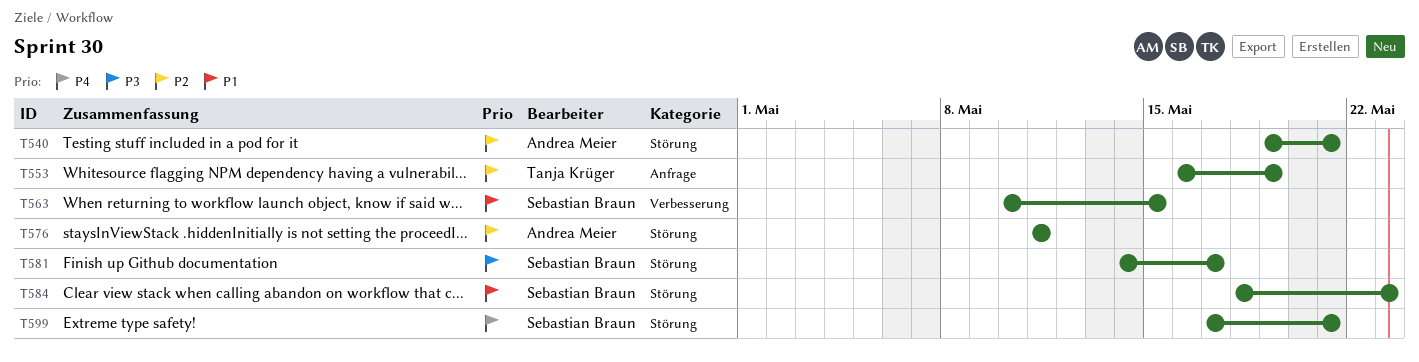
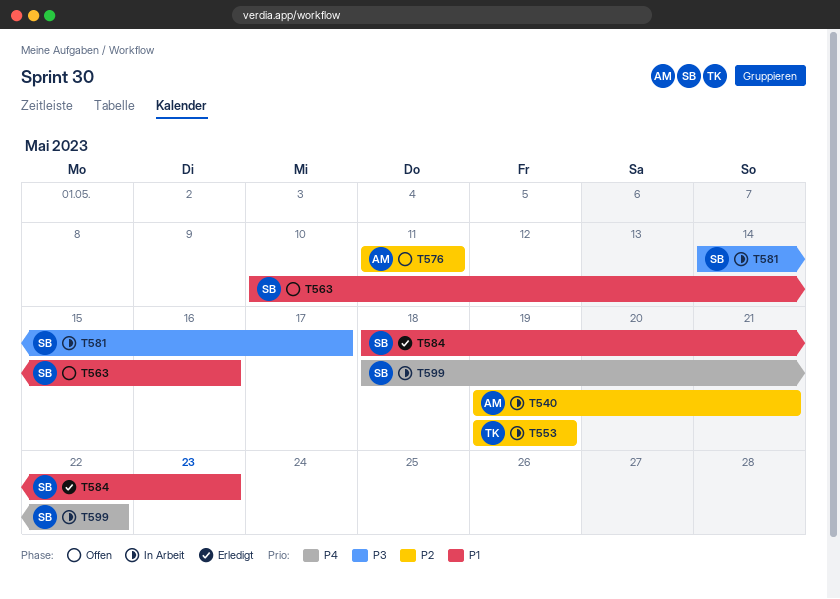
T553, start: May 16 -> May 19
T563, due: May 15 -> May 16
T599, start: May 17 -> May 18
T599, due: May 21 -> May 22

